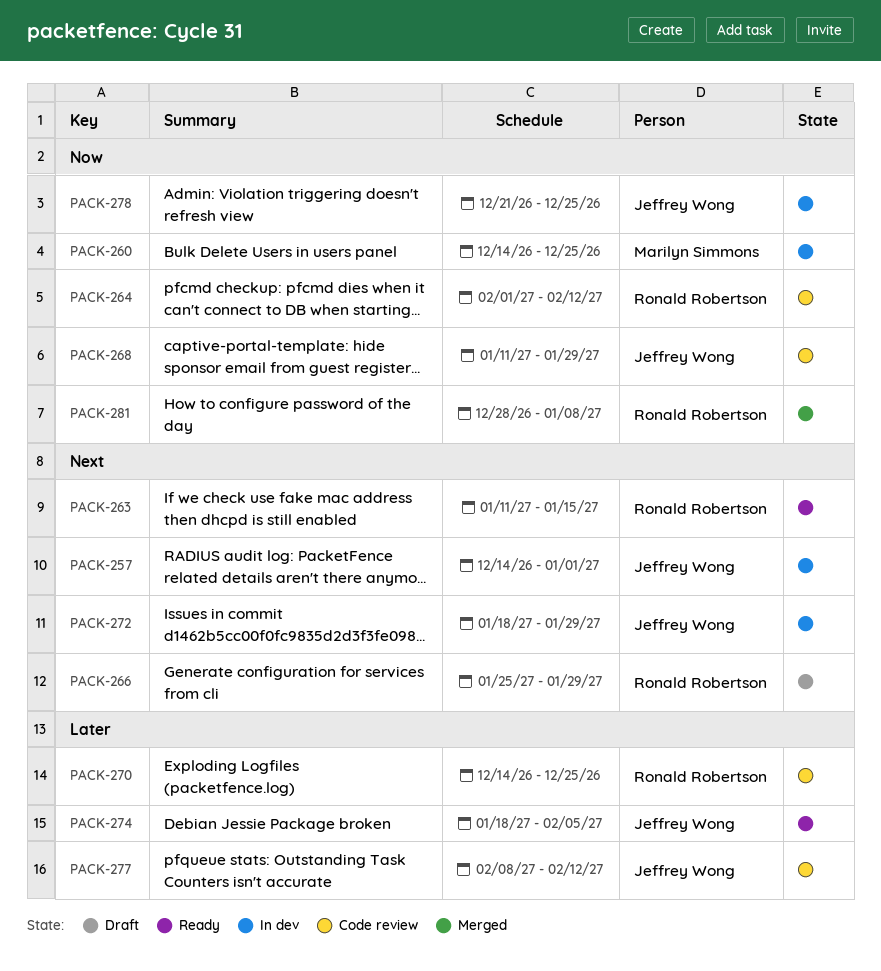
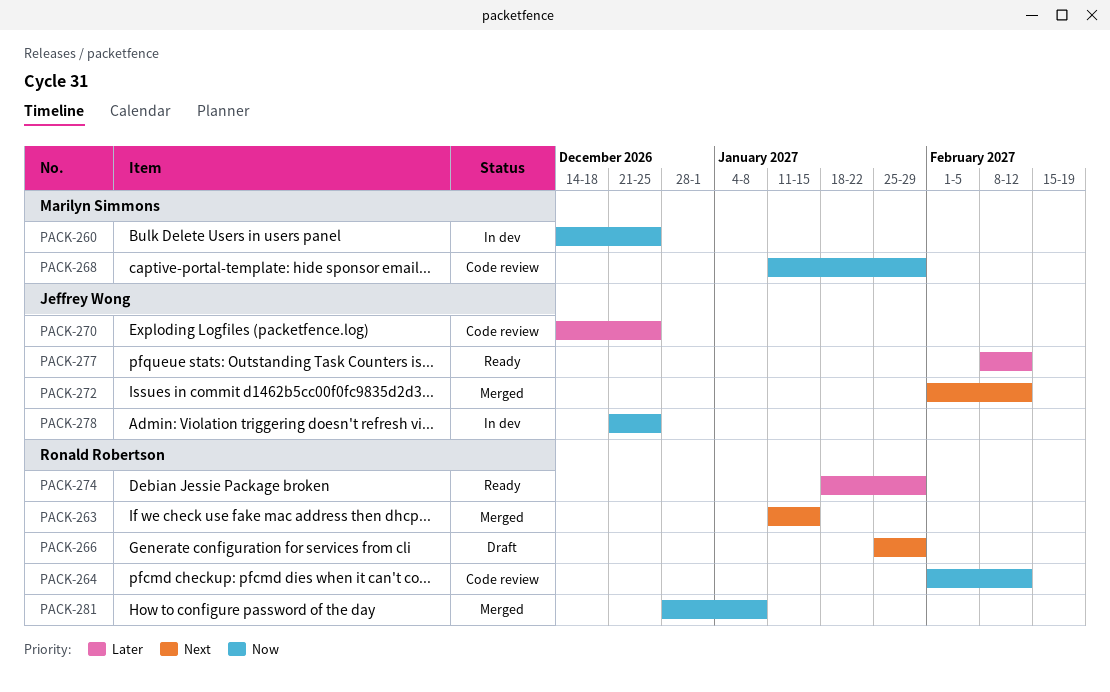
PACK-257: present -> none
PACK-263, status: Ready -> Merged
PACK-268, owner: Jeffrey Wong -> Marilyn Simmons
PACK-270, owner: Ronald Robertson -> Jeffrey Wong
PACK-272, status: In dev -> Merged
PACK-272, start: Jan 18 -> Feb 1
PACK-272, due: Jan 29 -> Feb 12
PACK-274, owner: Jeffrey Wong -> Ronald Robertson
PACK-274, due: Feb 5 -> Jan 29
PACK-277, status: Code review -> Ready

